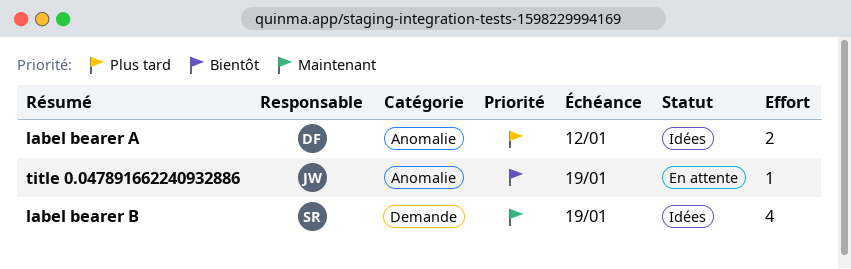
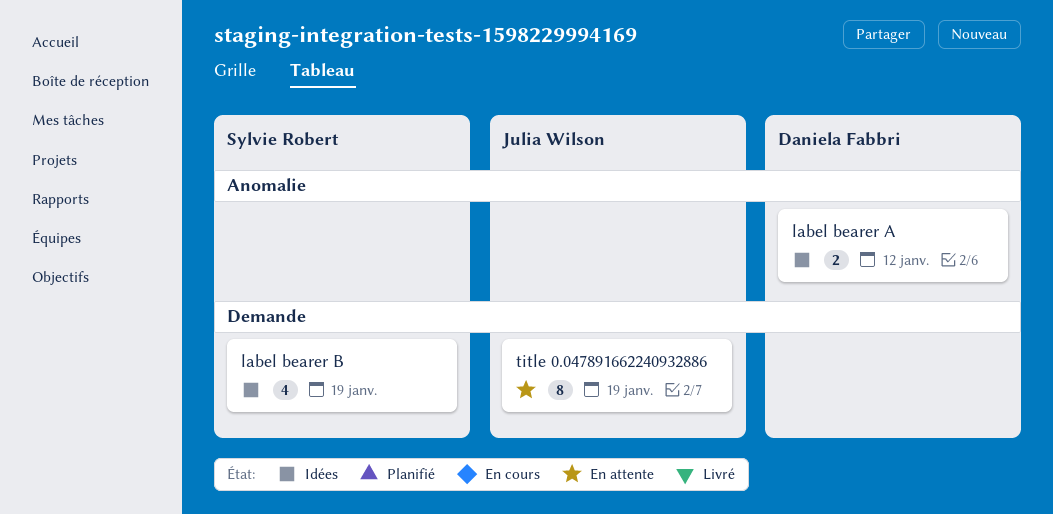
title 0.047891662240932886, label: Anomalie -> Demande
title 0.047891662240932886, estimate: 1 -> 8

